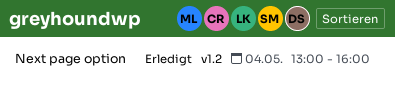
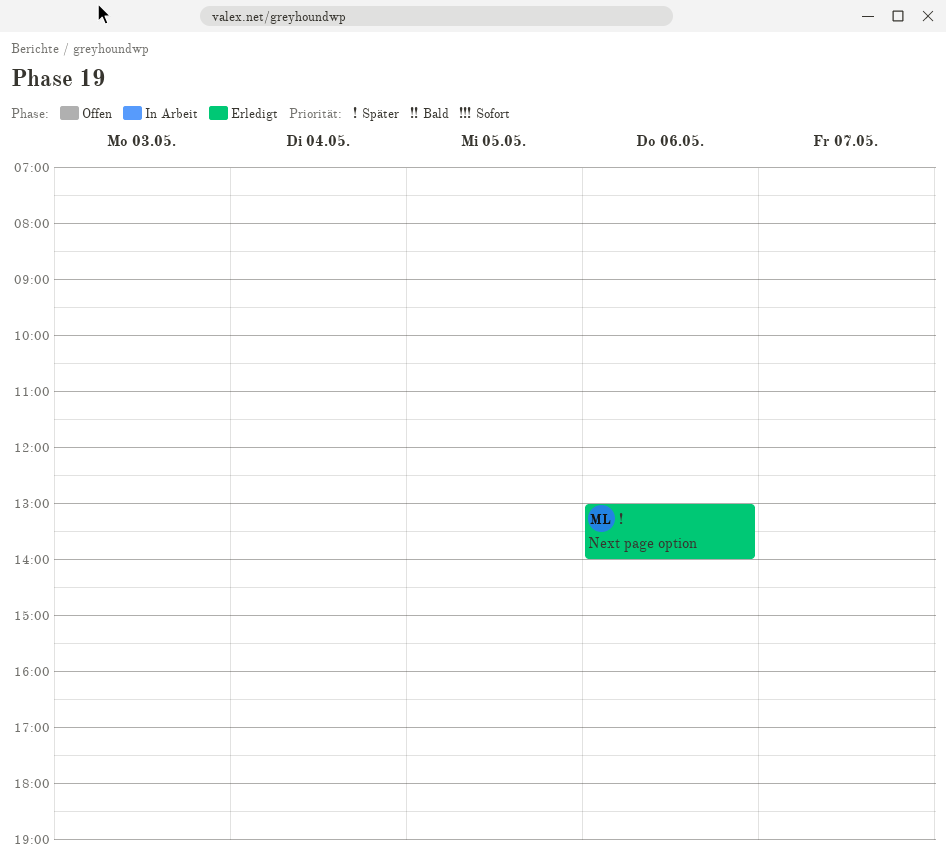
Next page option, day: May 4 -> May 6
Next page option, ends: 16:00 -> 14:00

